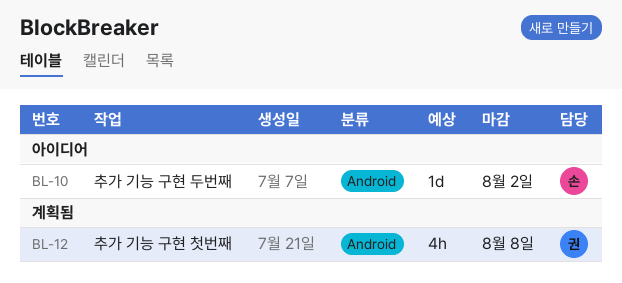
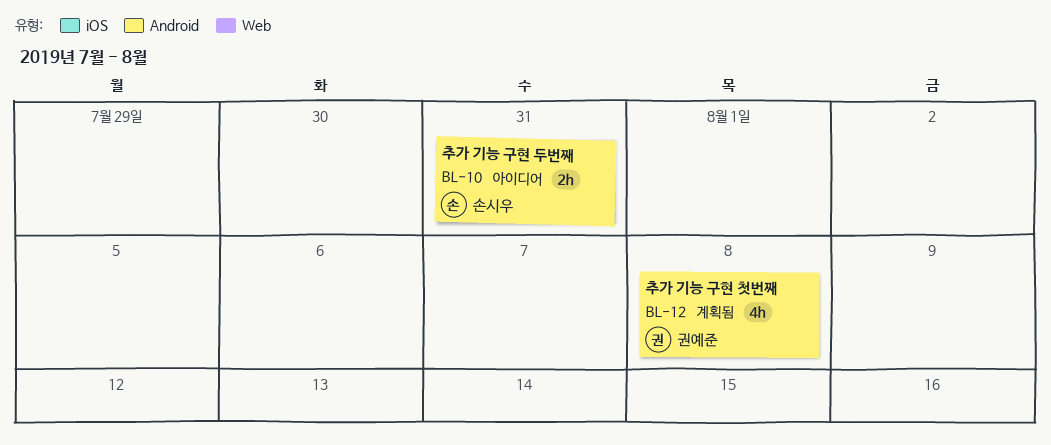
BL-10, estimate: 1d -> 2h
BL-10, due: Aug 2 -> Jul 31

